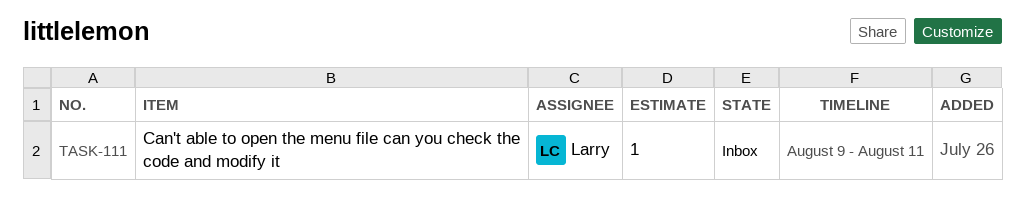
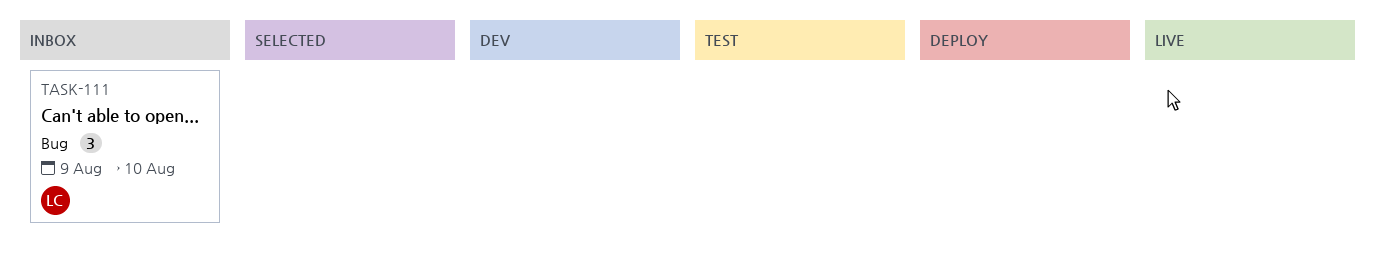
TASK-111, estimate: 1 -> 3
TASK-111, due: Aug 11 -> Aug 10

